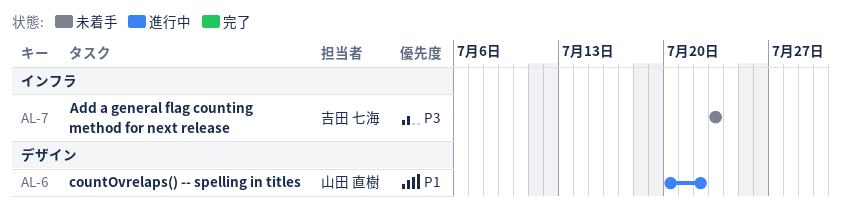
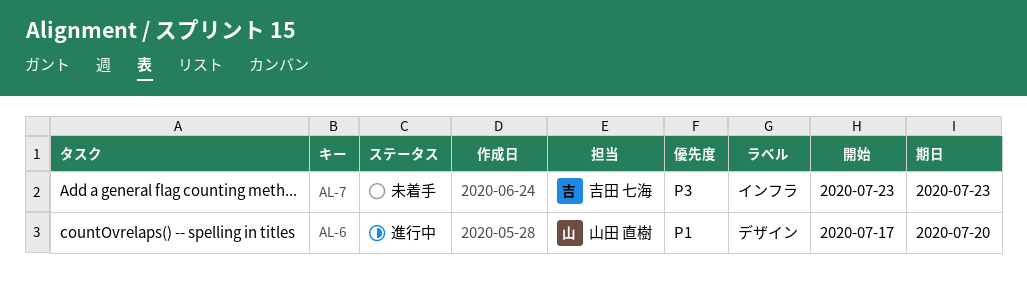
AL-6, start: Jul 20 -> Jul 17
AL-6, due: Jul 22 -> Jul 20

